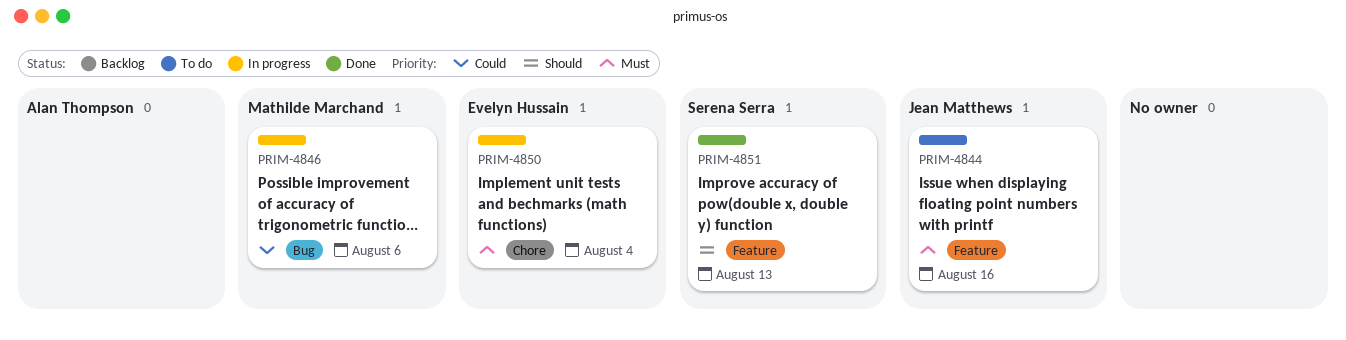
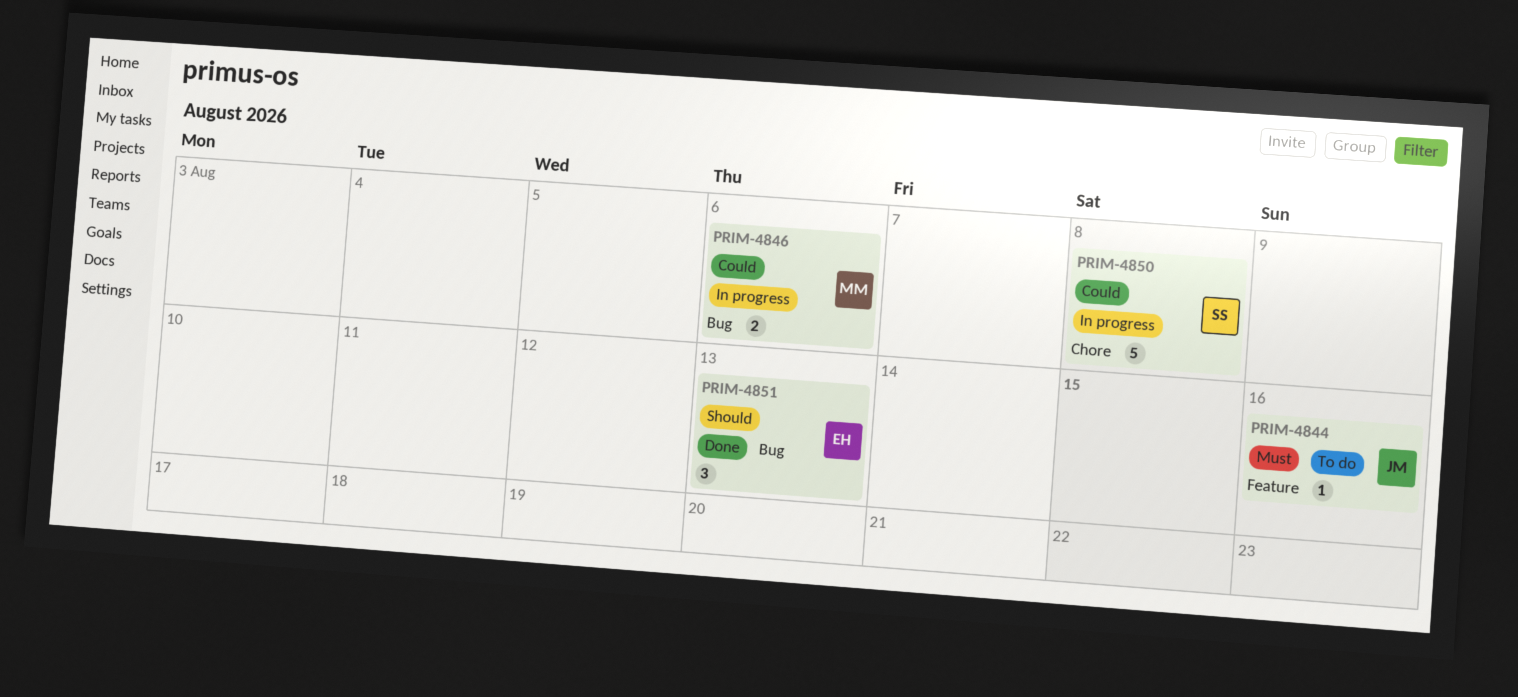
PRIM-4850, owner: Evelyn Hussain -> Serena Serra
PRIM-4850, priority: Must -> Could
PRIM-4850, due: Aug 4 -> Aug 8
PRIM-4851, owner: Serena Serra -> Evelyn Hussain
PRIM-4851, label: Feature -> Bug

